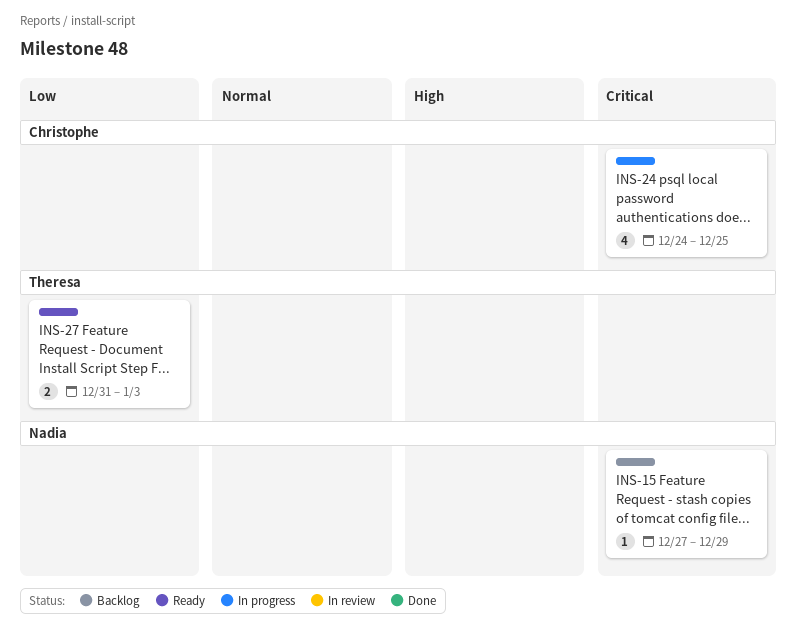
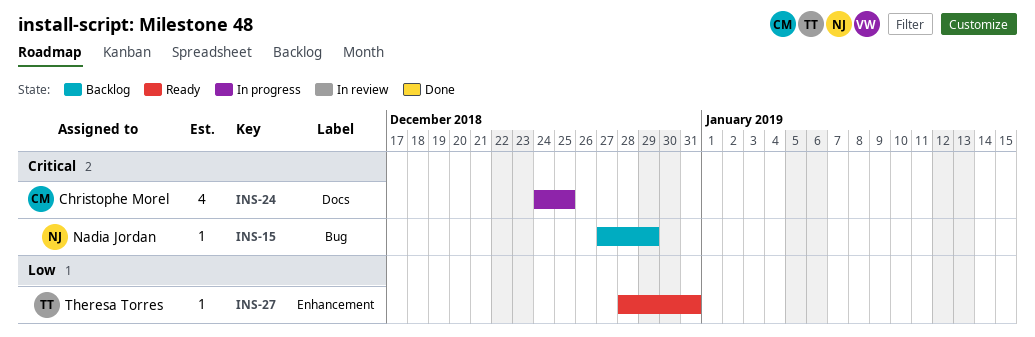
INS-27, estimate: 2 -> 1
INS-27, start: Dec 31 -> Dec 28
INS-27, due: Jan 3 -> Dec 31

